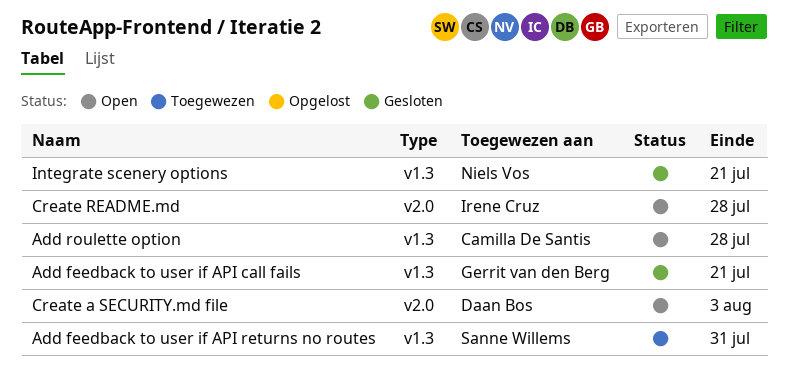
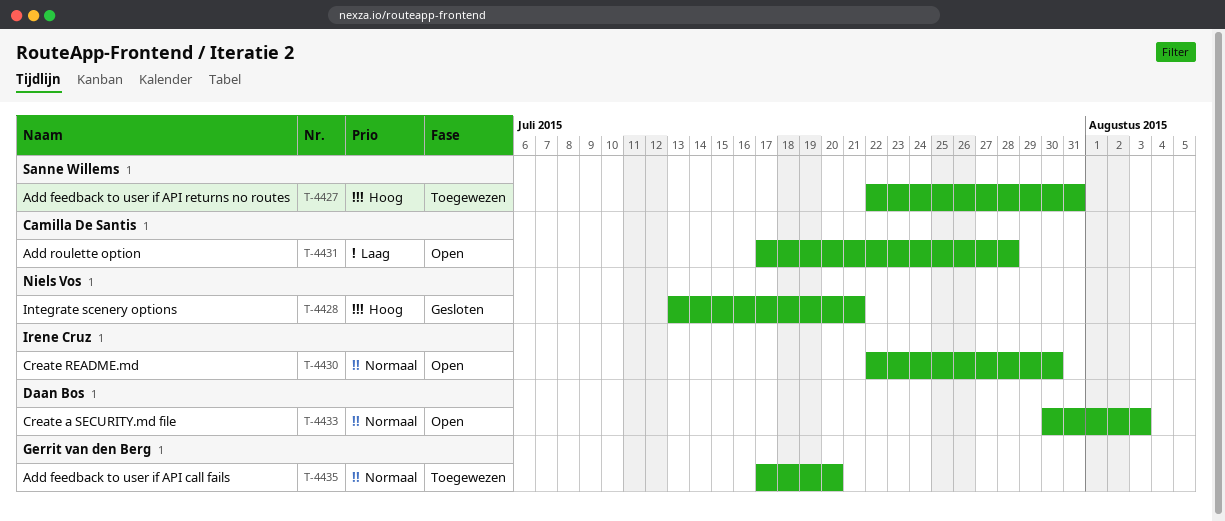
Add feedback to user if API call fails, status: Gesloten -> Toegewezen
Add feedback to user if API call fails, due: Jul 21 -> Jul 20
Create README.md, due: Jul 28 -> Jul 30

